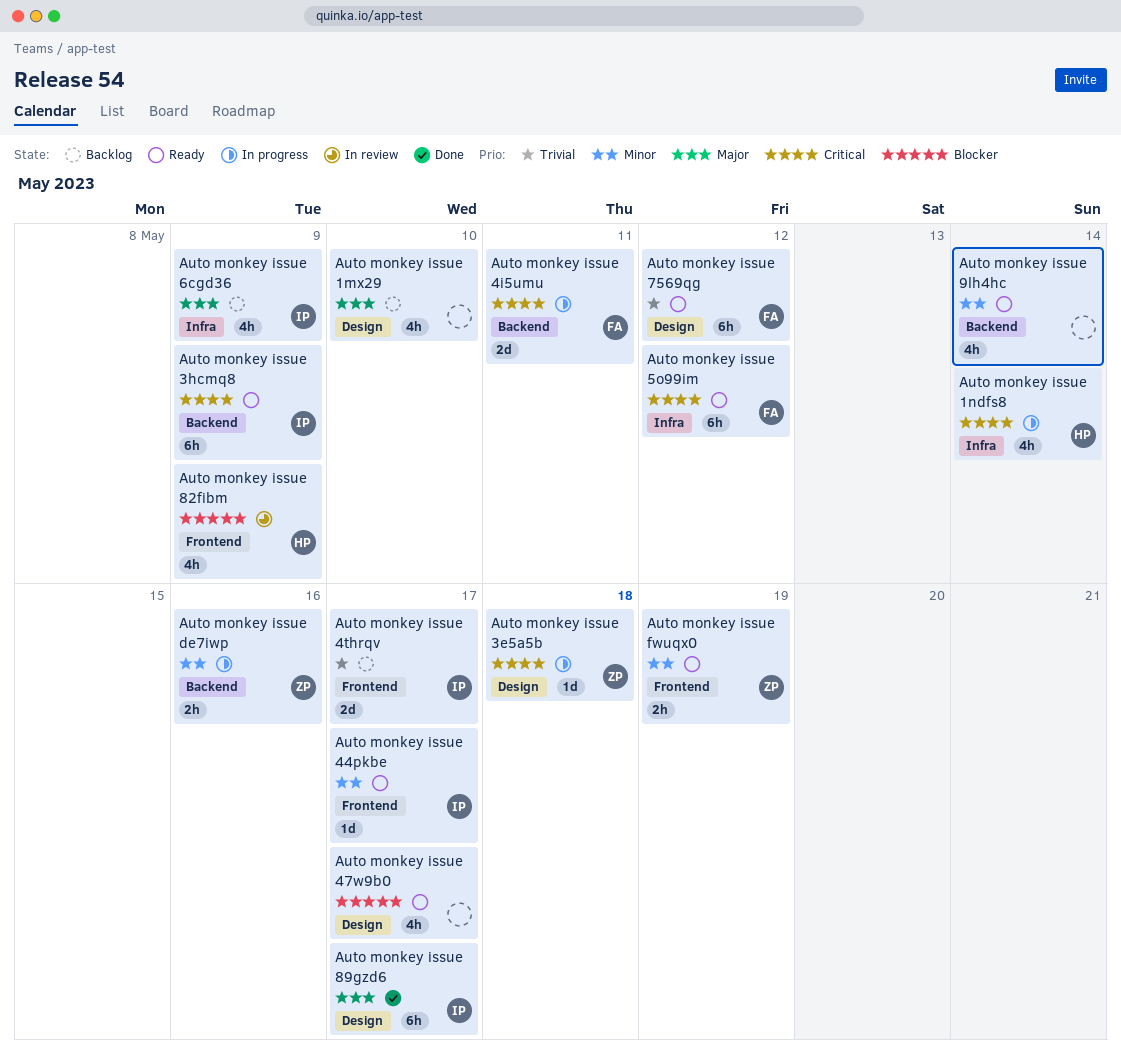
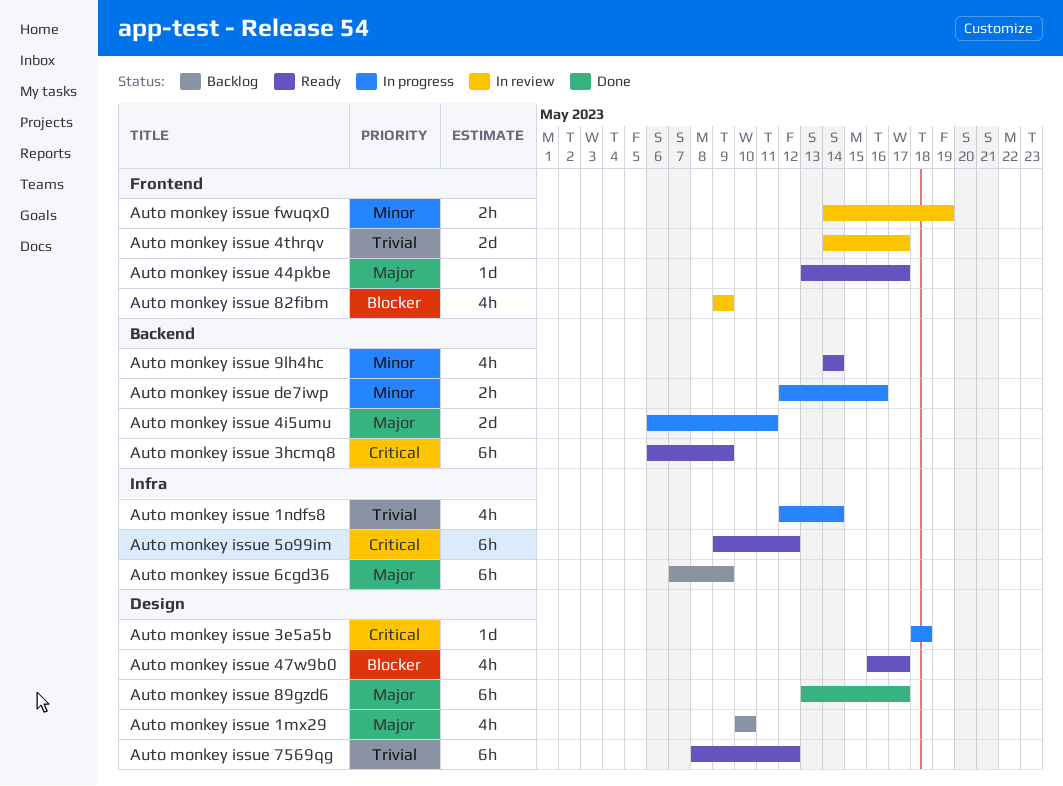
Auto monkey issue 1ndfs8, priority: Critical -> Trivial
Auto monkey issue 44pkbe, priority: Minor -> Major
Auto monkey issue 4i5umu, priority: Critical -> Major
Auto monkey issue 4thrqv, status: Backlog -> In review
Auto monkey issue 6cgd36, estimate: 4h -> 6h
Auto monkey issue fwuqx0, status: Ready -> In review

